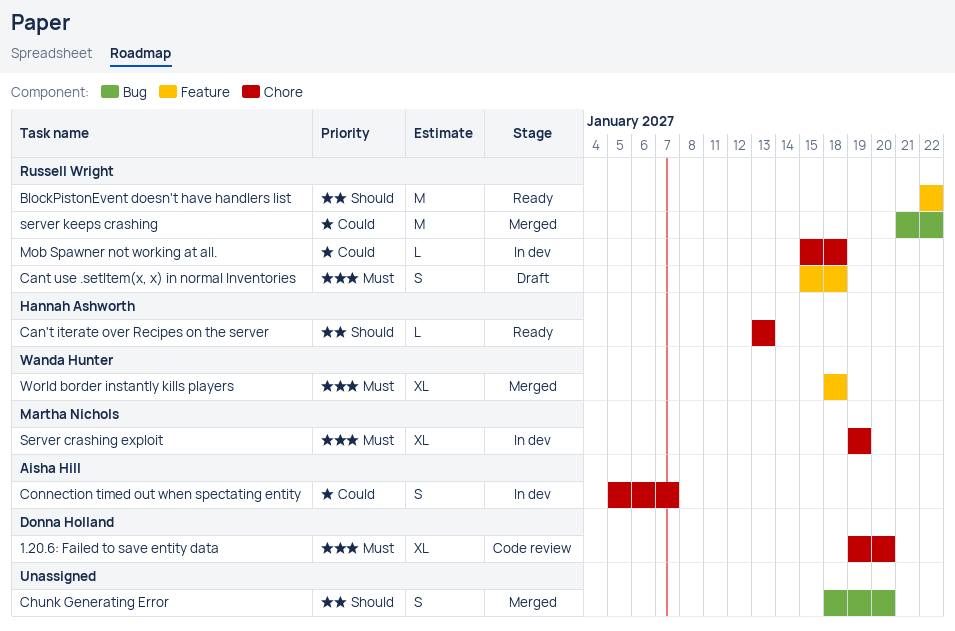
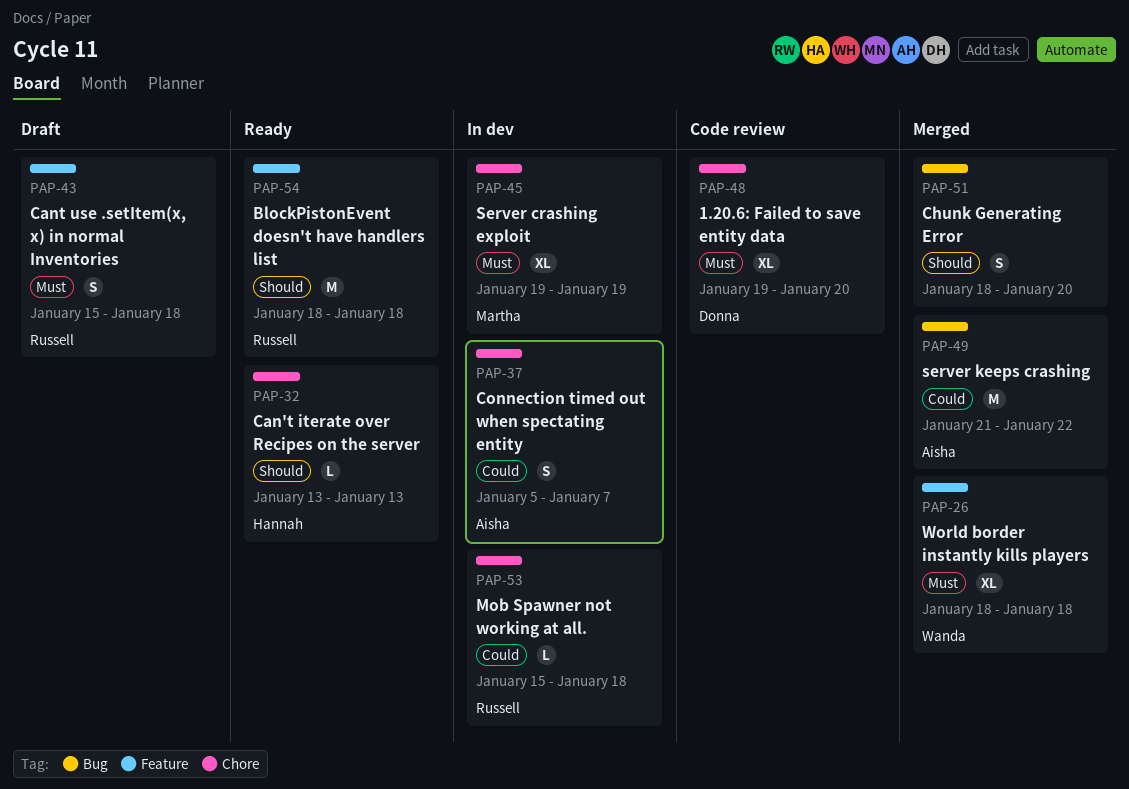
BlockPistonEvent doesn't have handlers list, start: Jan 22 -> Jan 18
BlockPistonEvent doesn't have handlers list, due: Jan 22 -> Jan 18
server keeps crashing, owner: Russell Wright -> Aisha Hill

